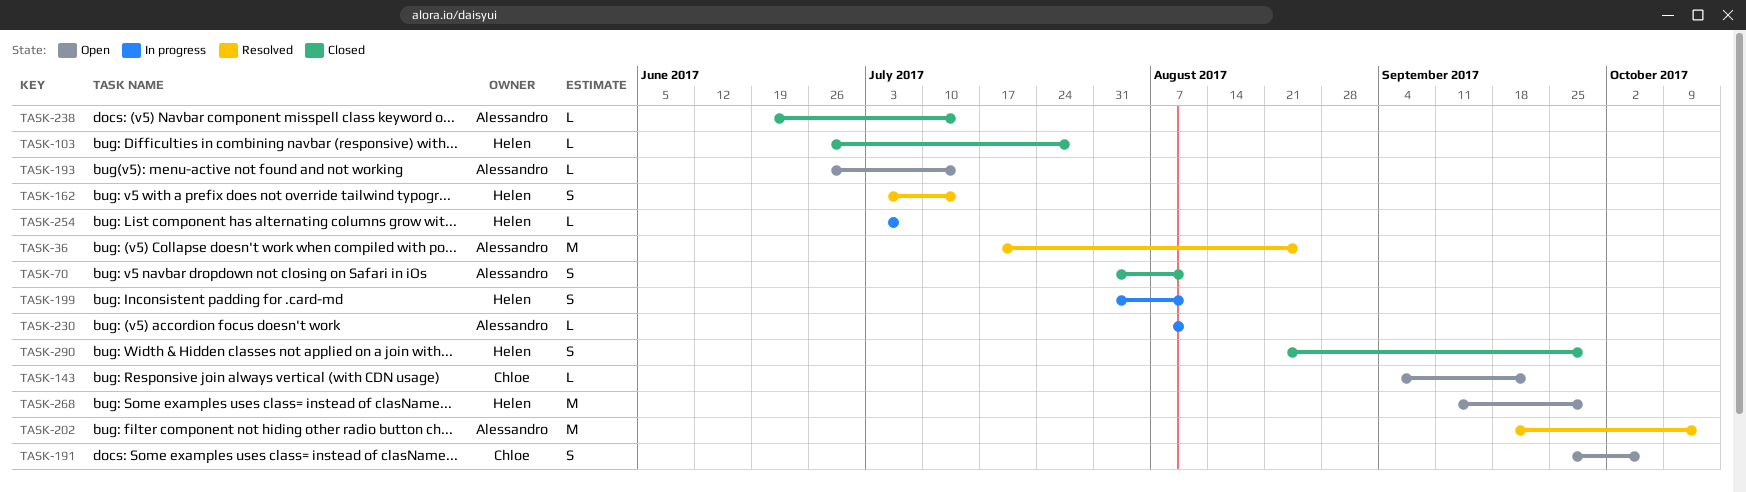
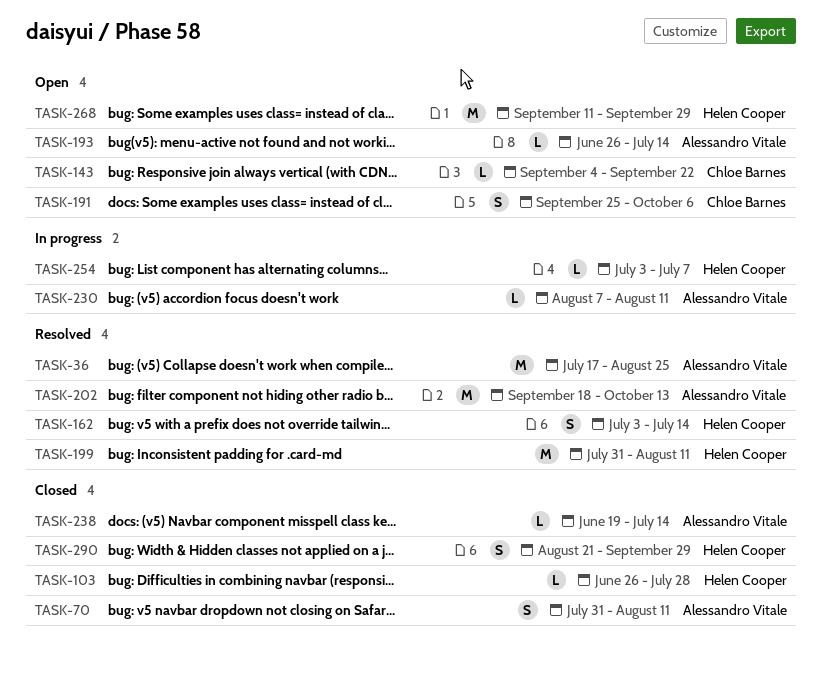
TASK-199, status: In progress -> Resolved
TASK-199, estimate: S -> M

